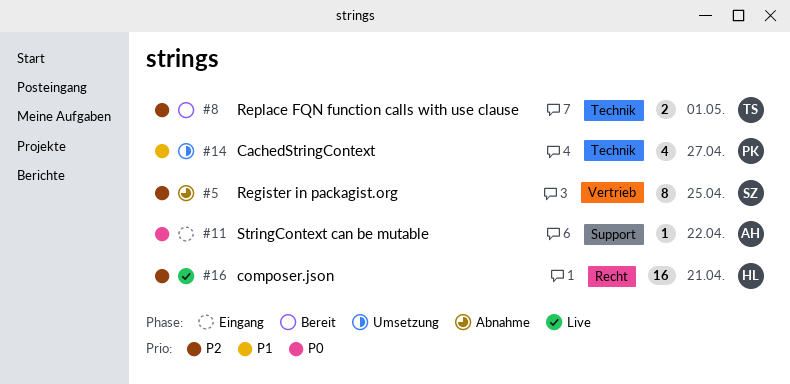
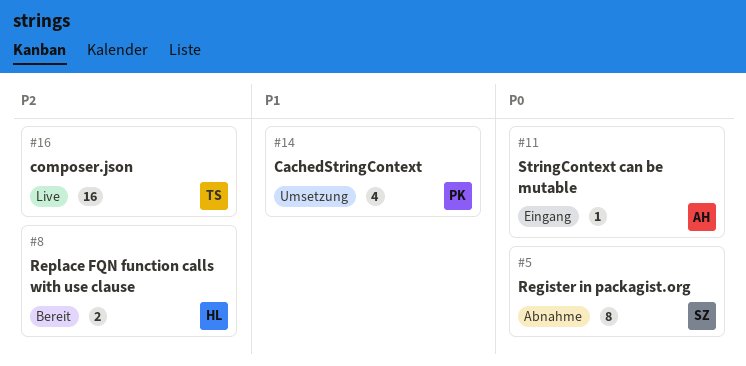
#5, priority: P2 -> P0
#8, owner: TS -> HL
#16, owner: HL -> TS

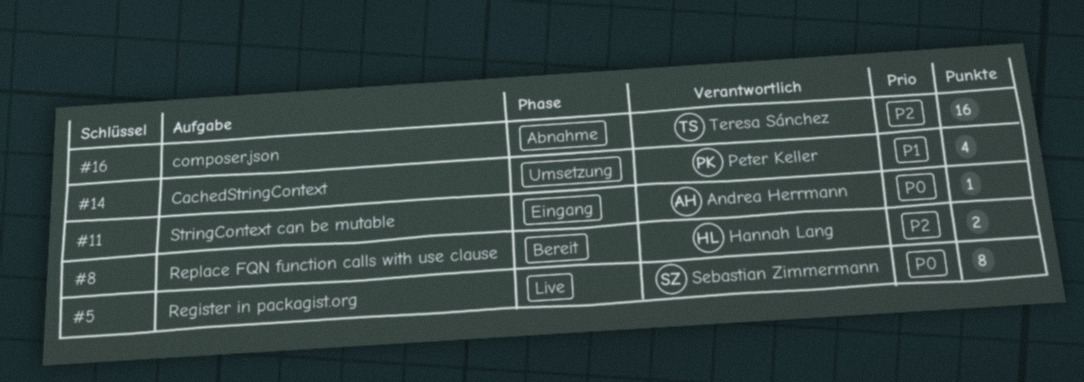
#5, status: Abnahme -> Live
#16, status: Live -> Abnahme

